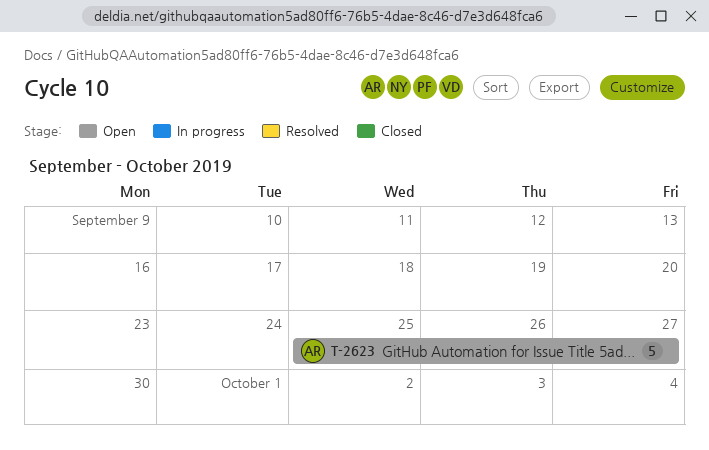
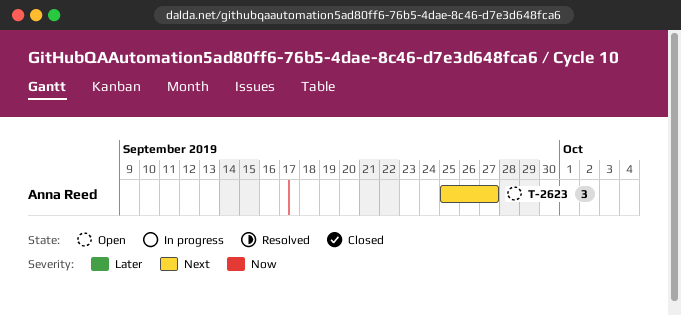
T-2623, estimate: 5 -> 3

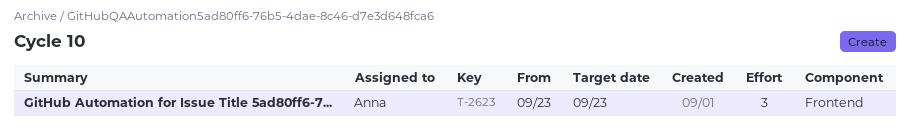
T-2623, start: Sep 25 -> Sep 23
T-2623, due: Sep 27 -> Sep 23

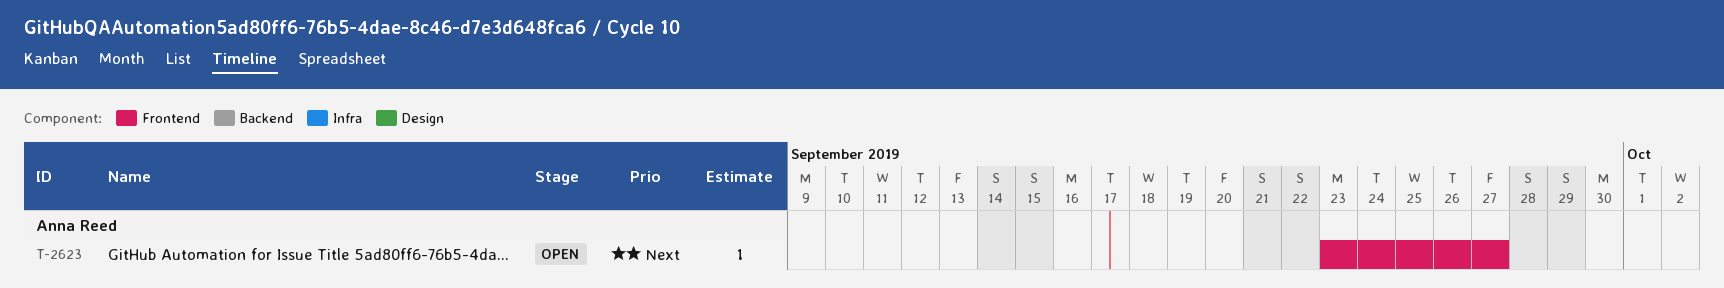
T-2623, estimate: 3 -> 1
T-2623, due: Sep 23 -> Sep 27

